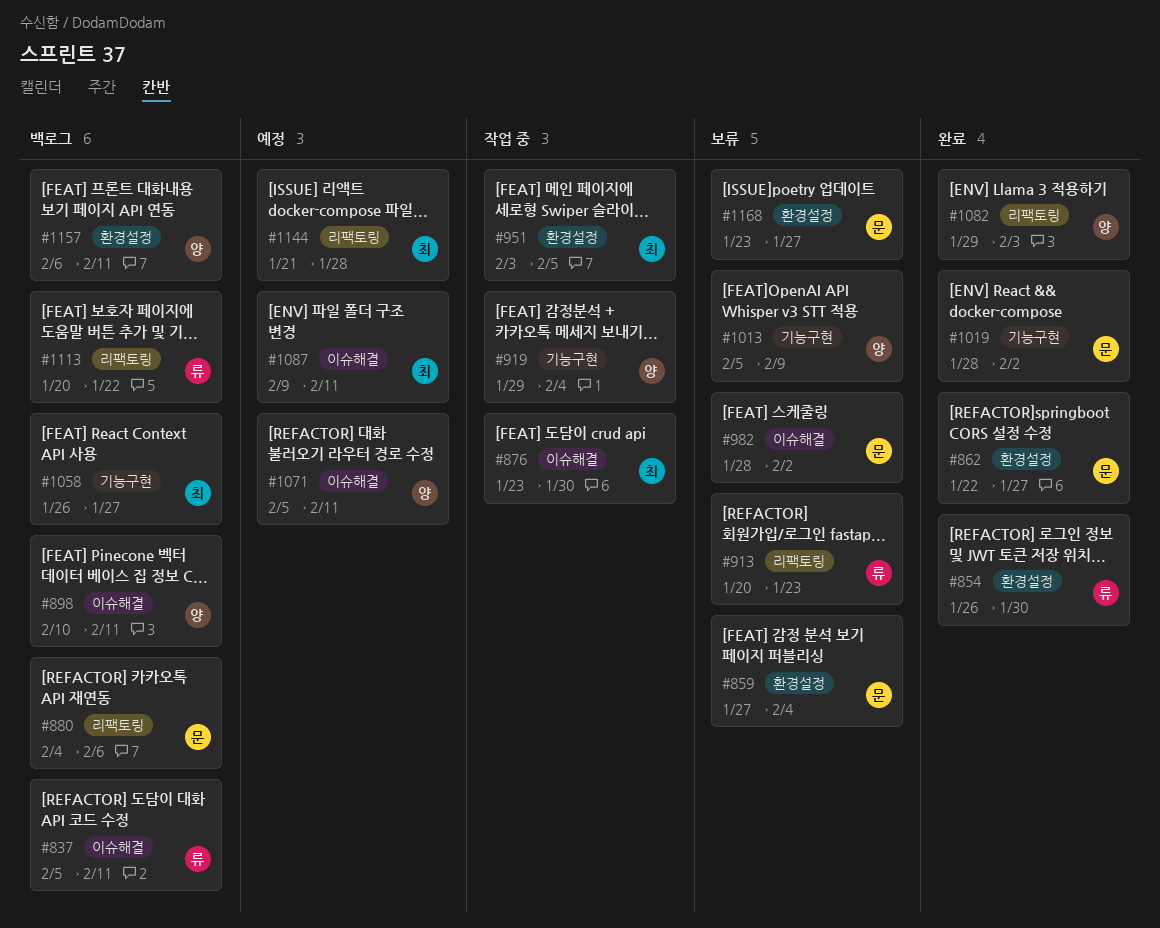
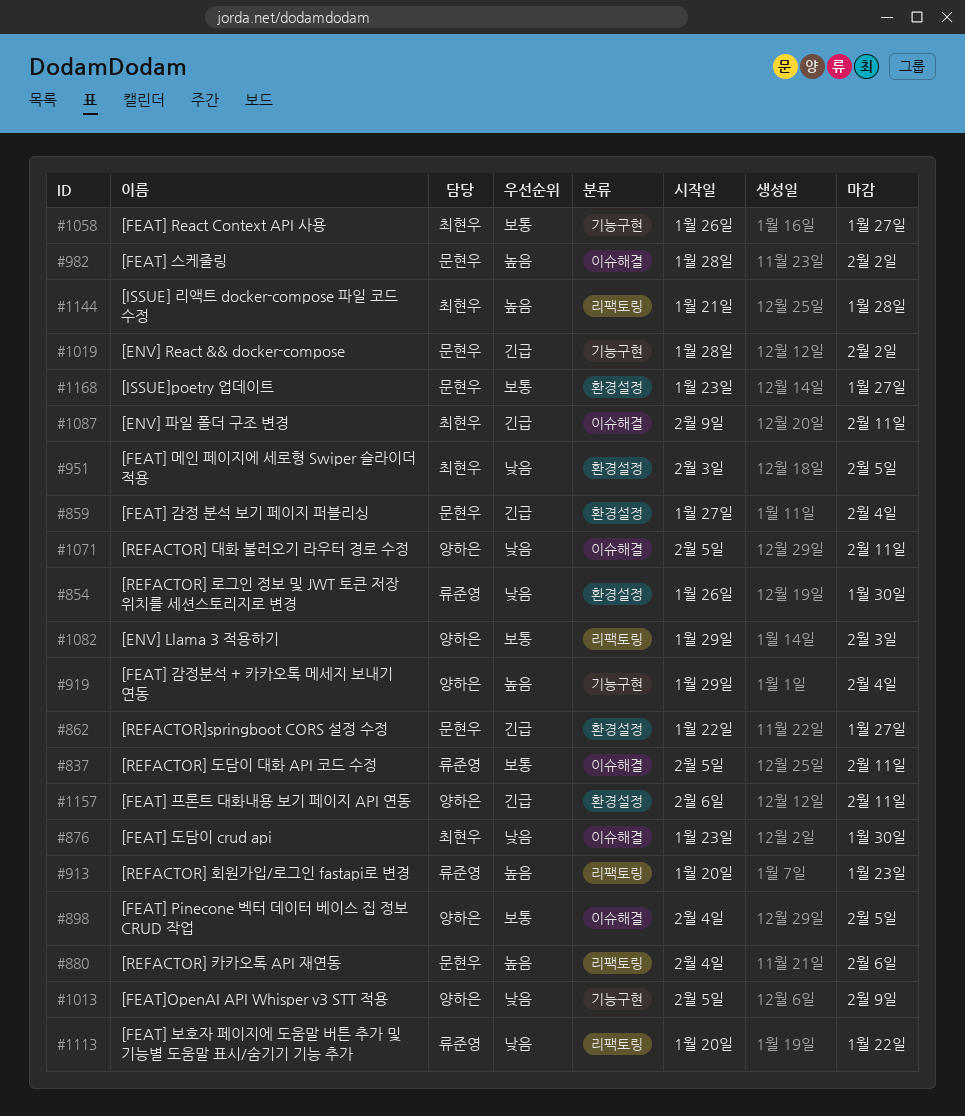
#898, start: Feb 10 -> Feb 4
#898, due: Feb 11 -> Feb 5

